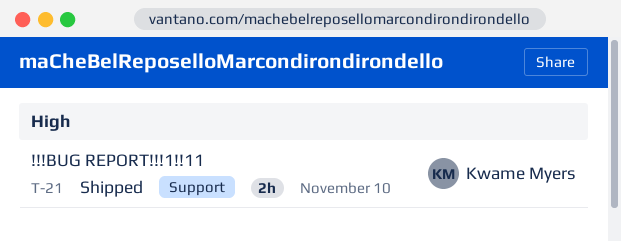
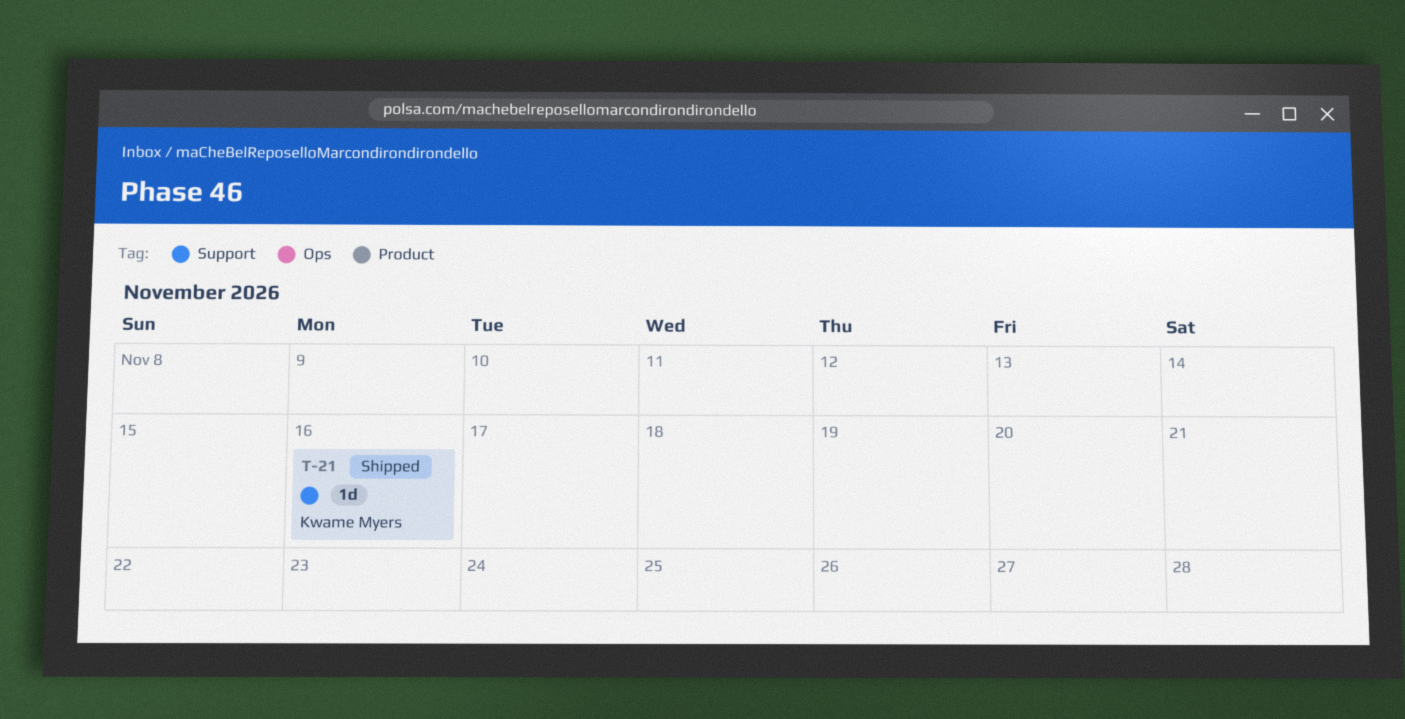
T-21, estimate: 2h -> 1d
T-21, due: Nov 10 -> Nov 16

